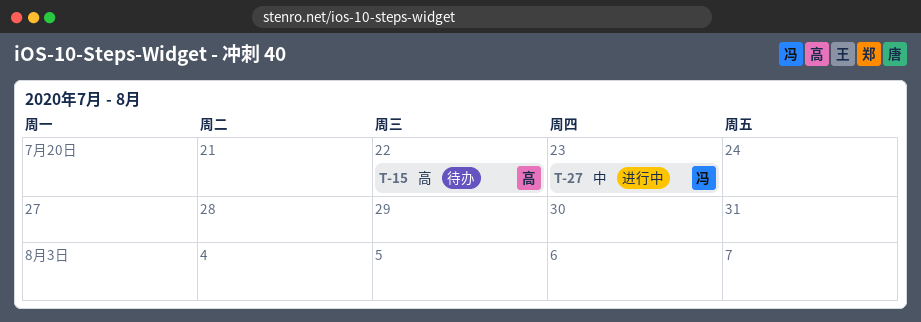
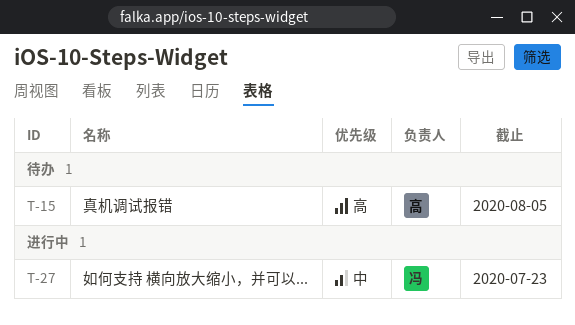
T-15, due: Jul 22 -> Aug 5

